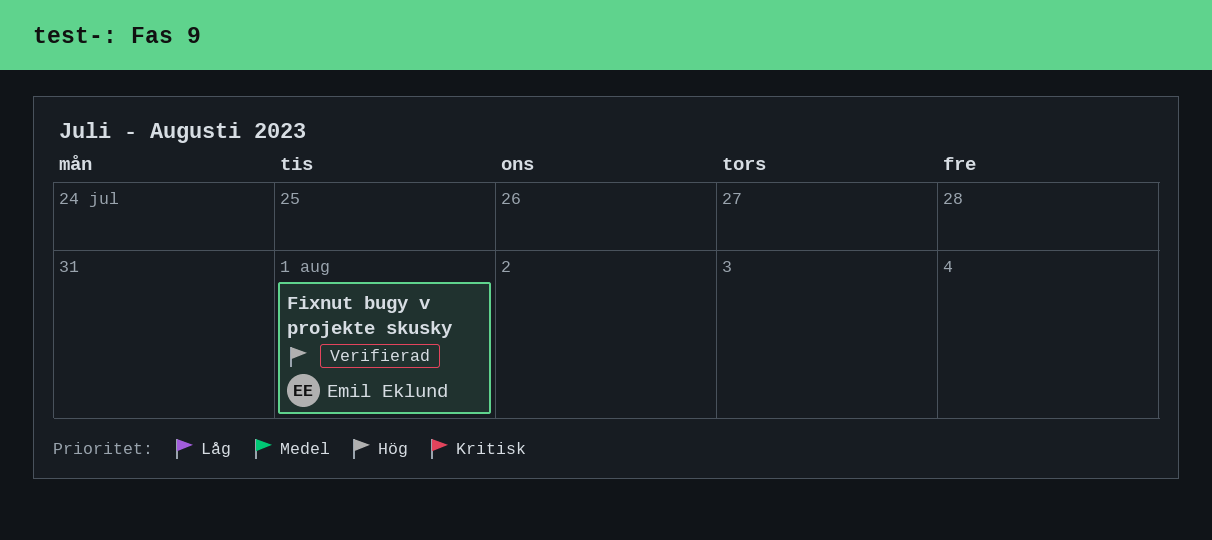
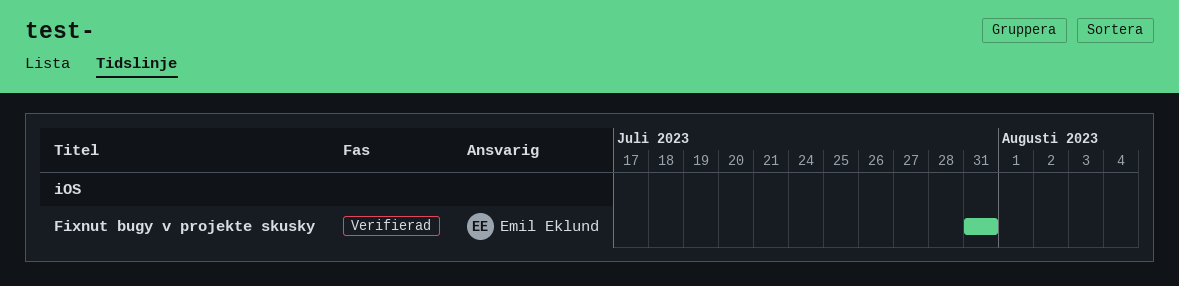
Fixnut bugy v projekte skusky, due: Aug 1 -> Jul 31

